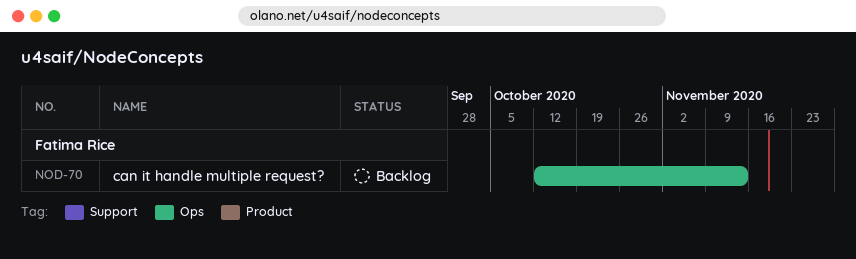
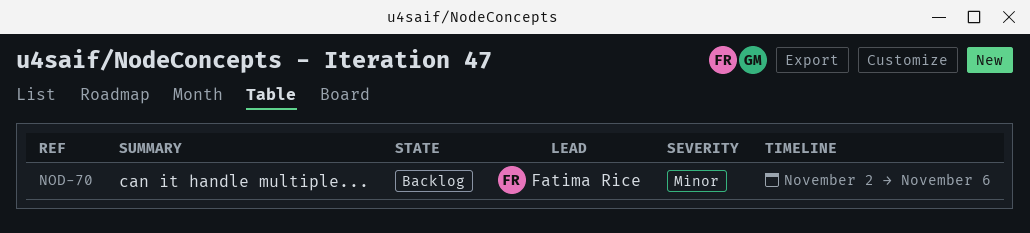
NOD-70, start: Oct 12 -> Nov 2
NOD-70, due: Nov 13 -> Nov 6

